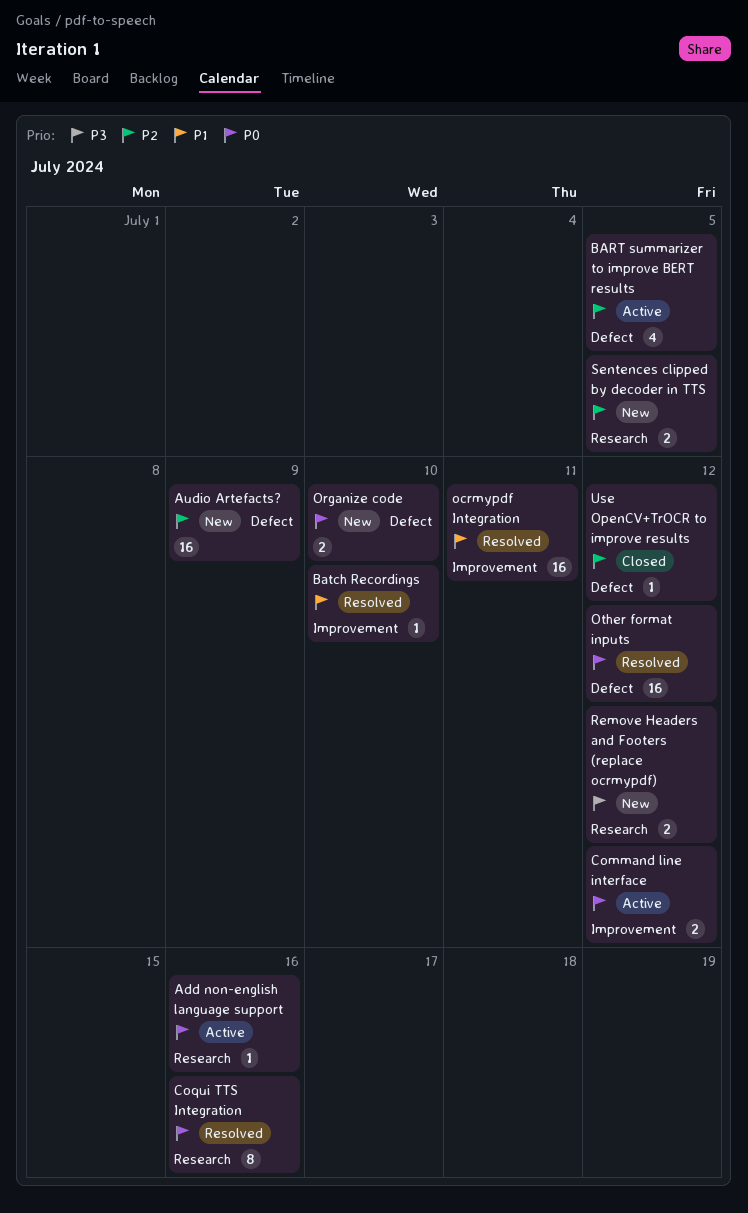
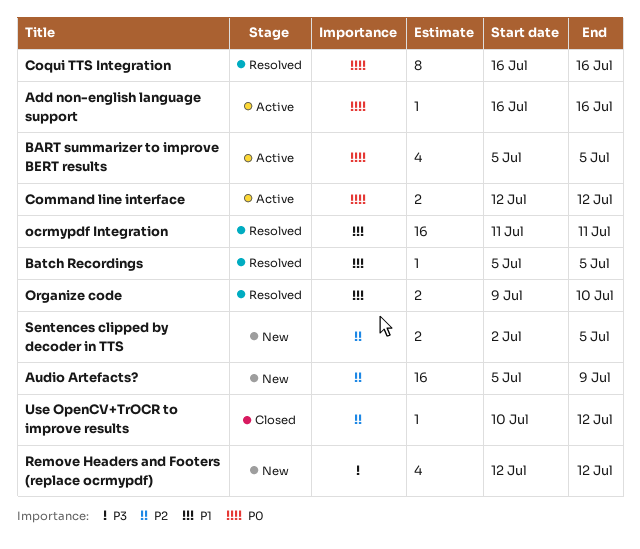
BART summarizer to improve BERT results, priority: P2 -> P0
Batch Recordings, due: Jul 10 -> Jul 5
Organize code, status: New -> Resolved
Organize code, priority: P0 -> P1
Other format inputs: present -> none
Remove Headers and Footers (replace ocrmypdf), estimate: 2 -> 4

